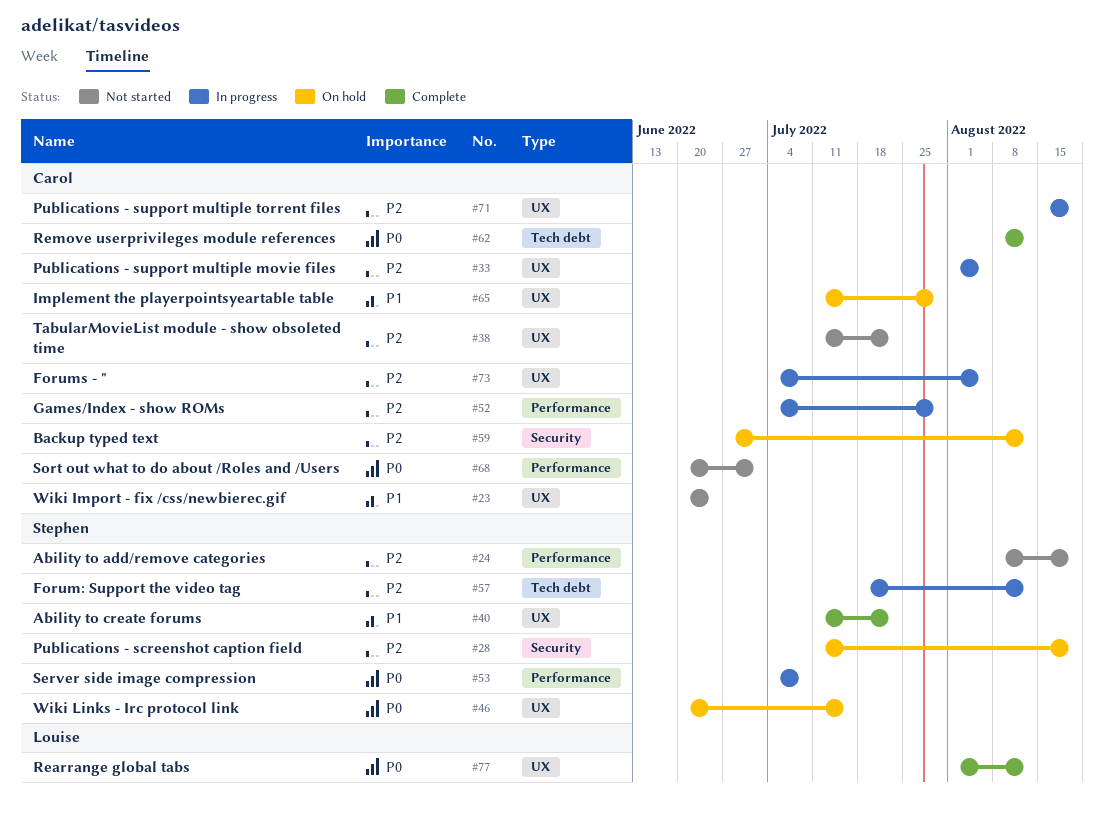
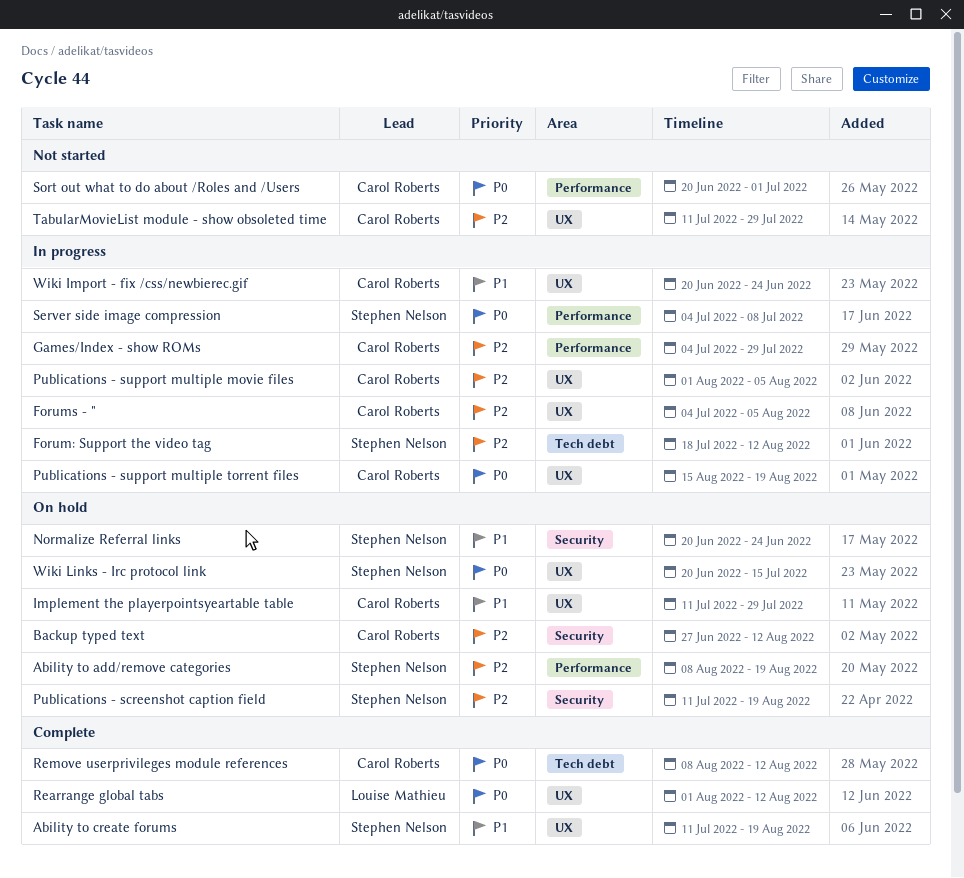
Ability to add/remove categories, status: Not started -> On hold
Ability to create forums, due: Jul 22 -> Aug 19
Normalize Referral links: none -> present
Publications - support multiple torrent files, priority: P2 -> P0
TabularMovieList module - show obsoleted time, due: Jul 22 -> Jul 29
Wiki Import - fix /css/newbierec.gif, status: Not started -> In progress

